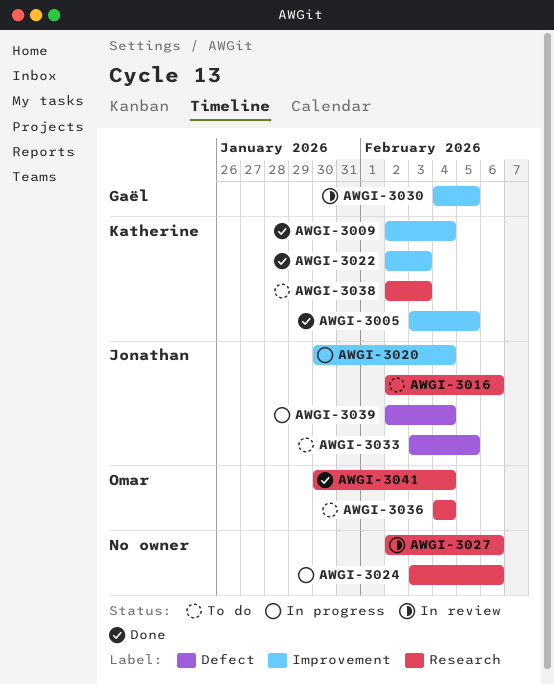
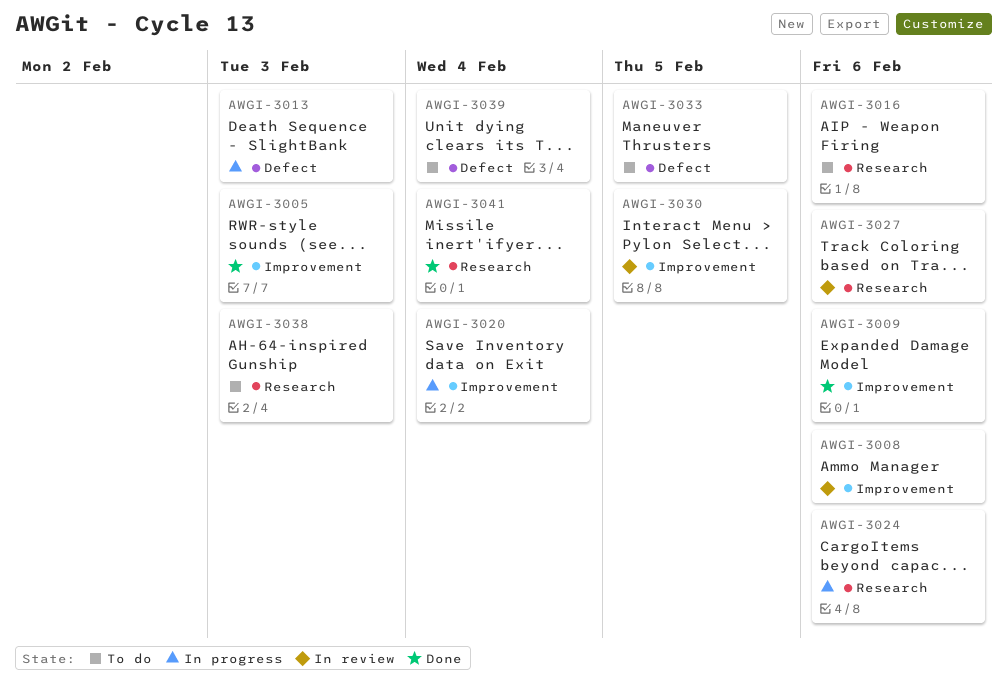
AWGI-3005, due: Feb 5 -> Feb 3
AWGI-3008: none -> present
AWGI-3009, due: Feb 4 -> Feb 6
AWGI-3013: none -> present
AWGI-3022: present -> none
AWGI-3036: present -> none
AWGI-3039, status: In progress -> To do

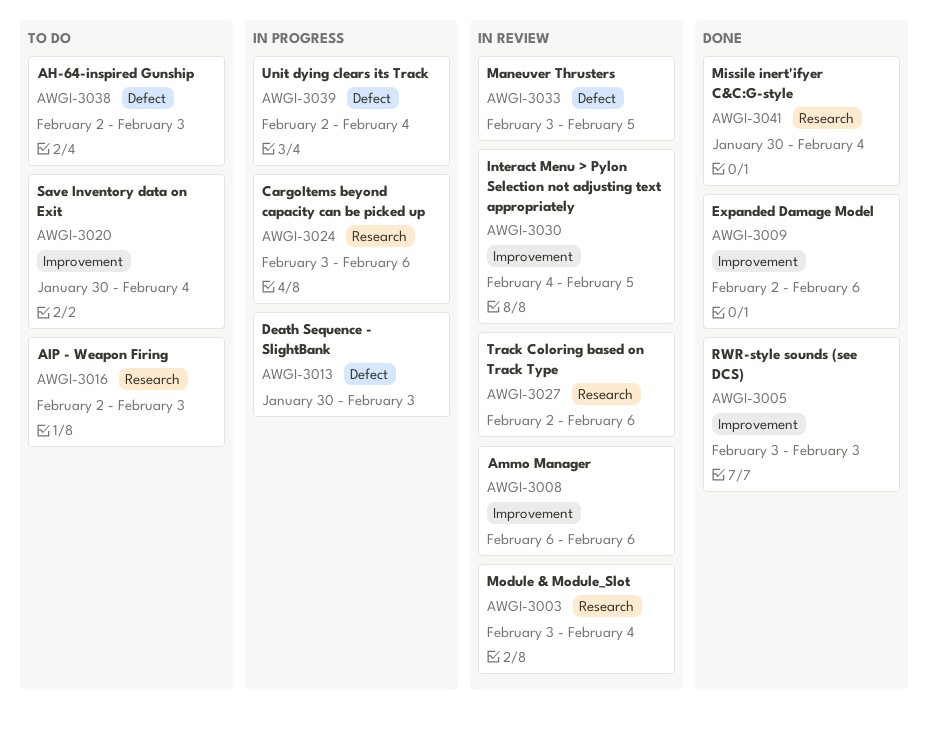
AWGI-3003: none -> present
AWGI-3016, due: Feb 6 -> Feb 3
AWGI-3020, status: In progress -> To do
AWGI-3033, status: To do -> In review
AWGI-3038, label: Research -> Defect
AWGI-3039, status: To do -> In progress

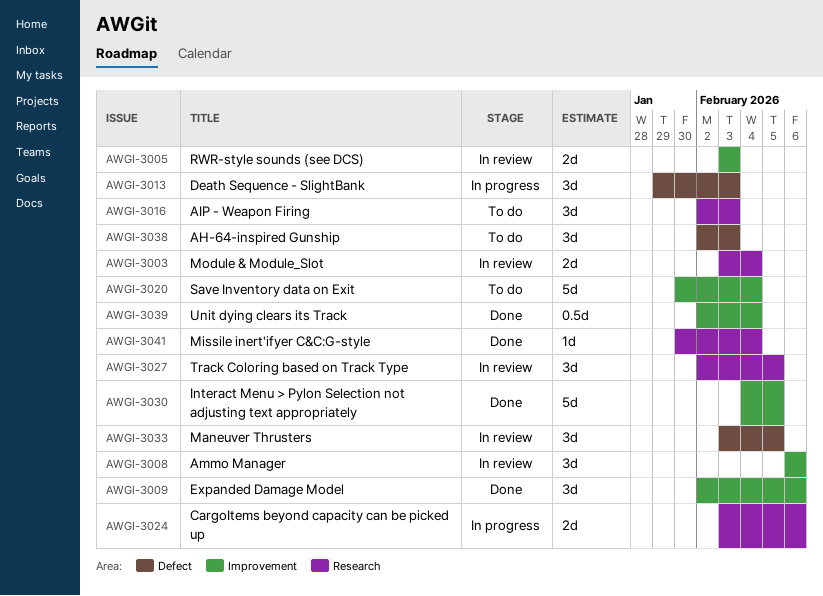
AWGI-3005, status: Done -> In review
AWGI-3013, start: Jan 30 -> Jan 29
AWGI-3027, due: Feb 6 -> Feb 5
AWGI-3030, status: In review -> Done
AWGI-3039, status: In progress -> Done
AWGI-3039, label: Defect -> Improvement

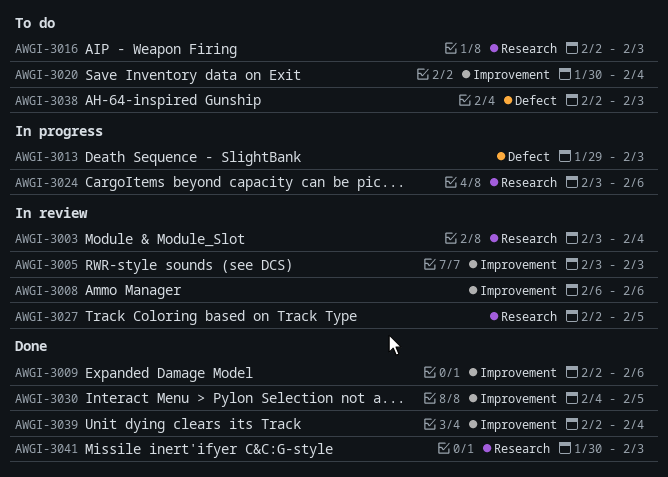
AWGI-3033: present -> none
AWGI-3041, due: Feb 4 -> Feb 3

